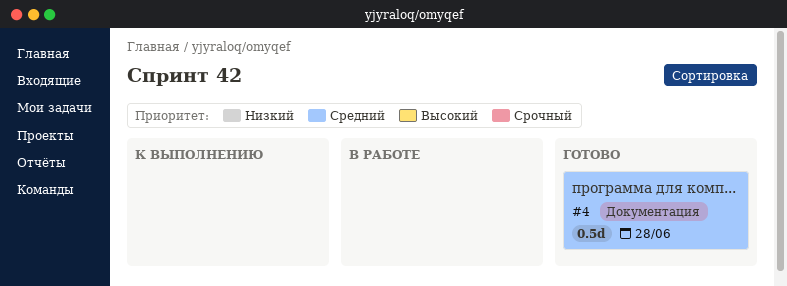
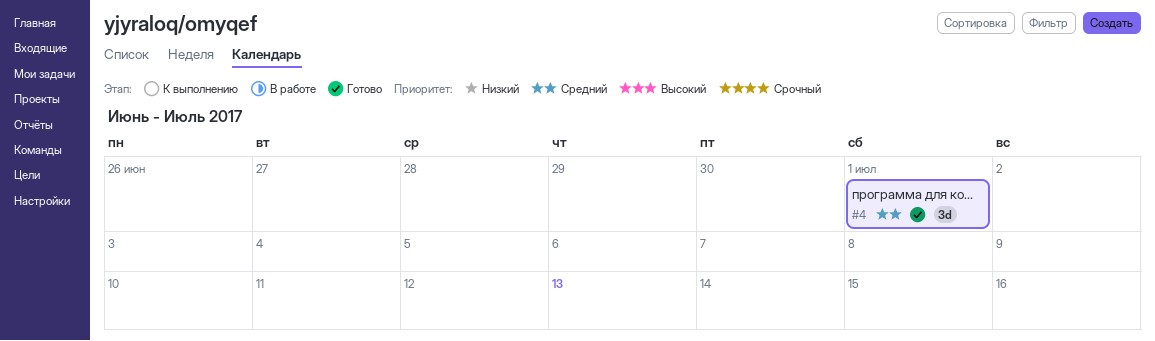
#4, estimate: 0.5d -> 3d
#4, due: Jun 28 -> Jul 1

